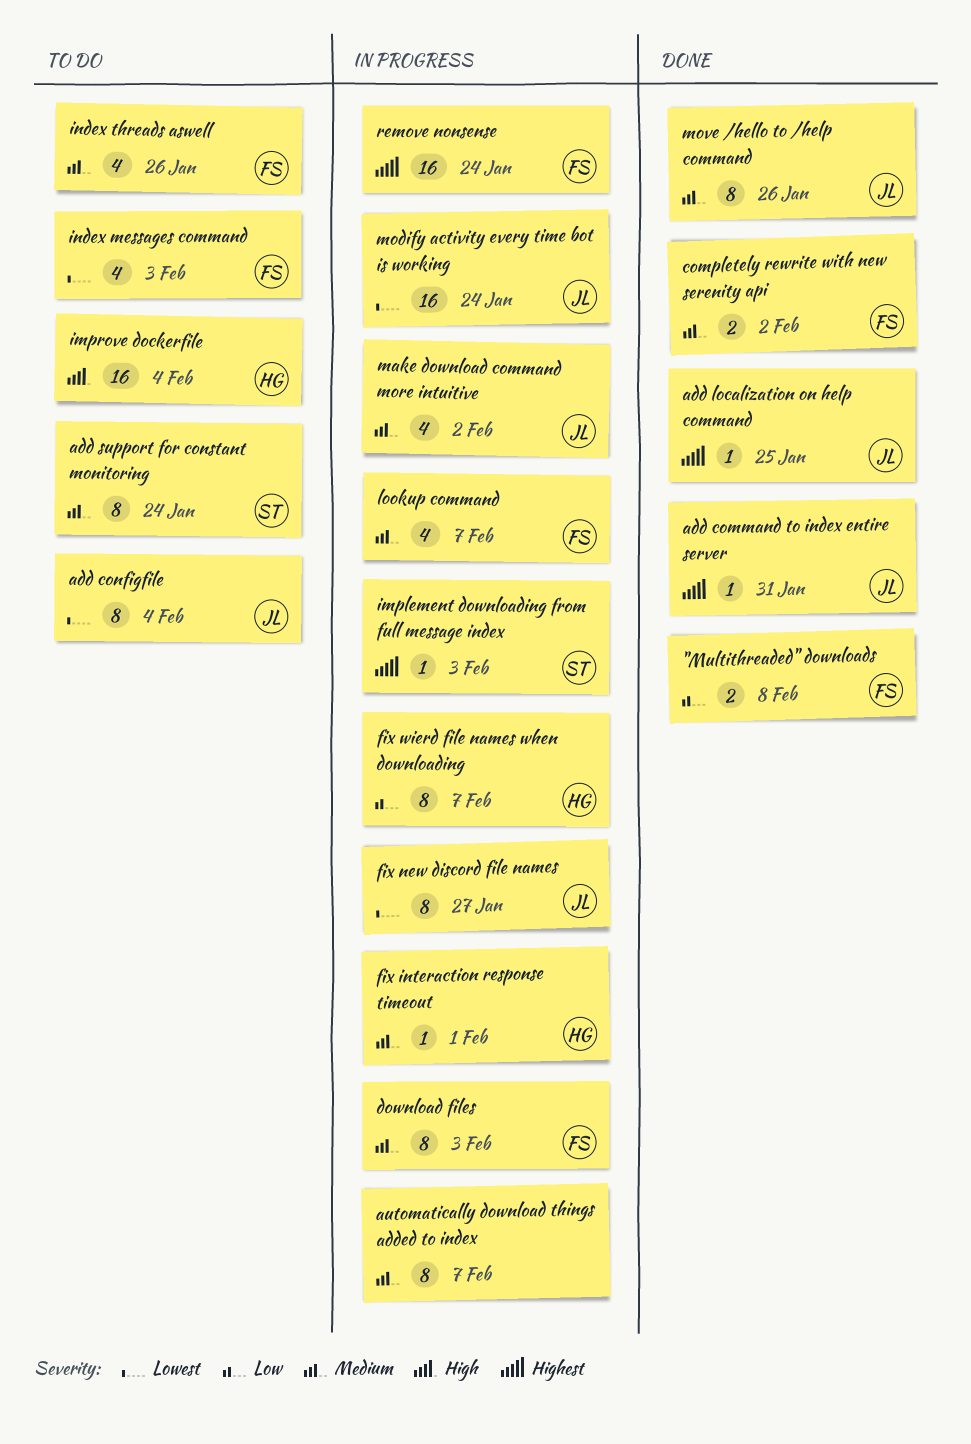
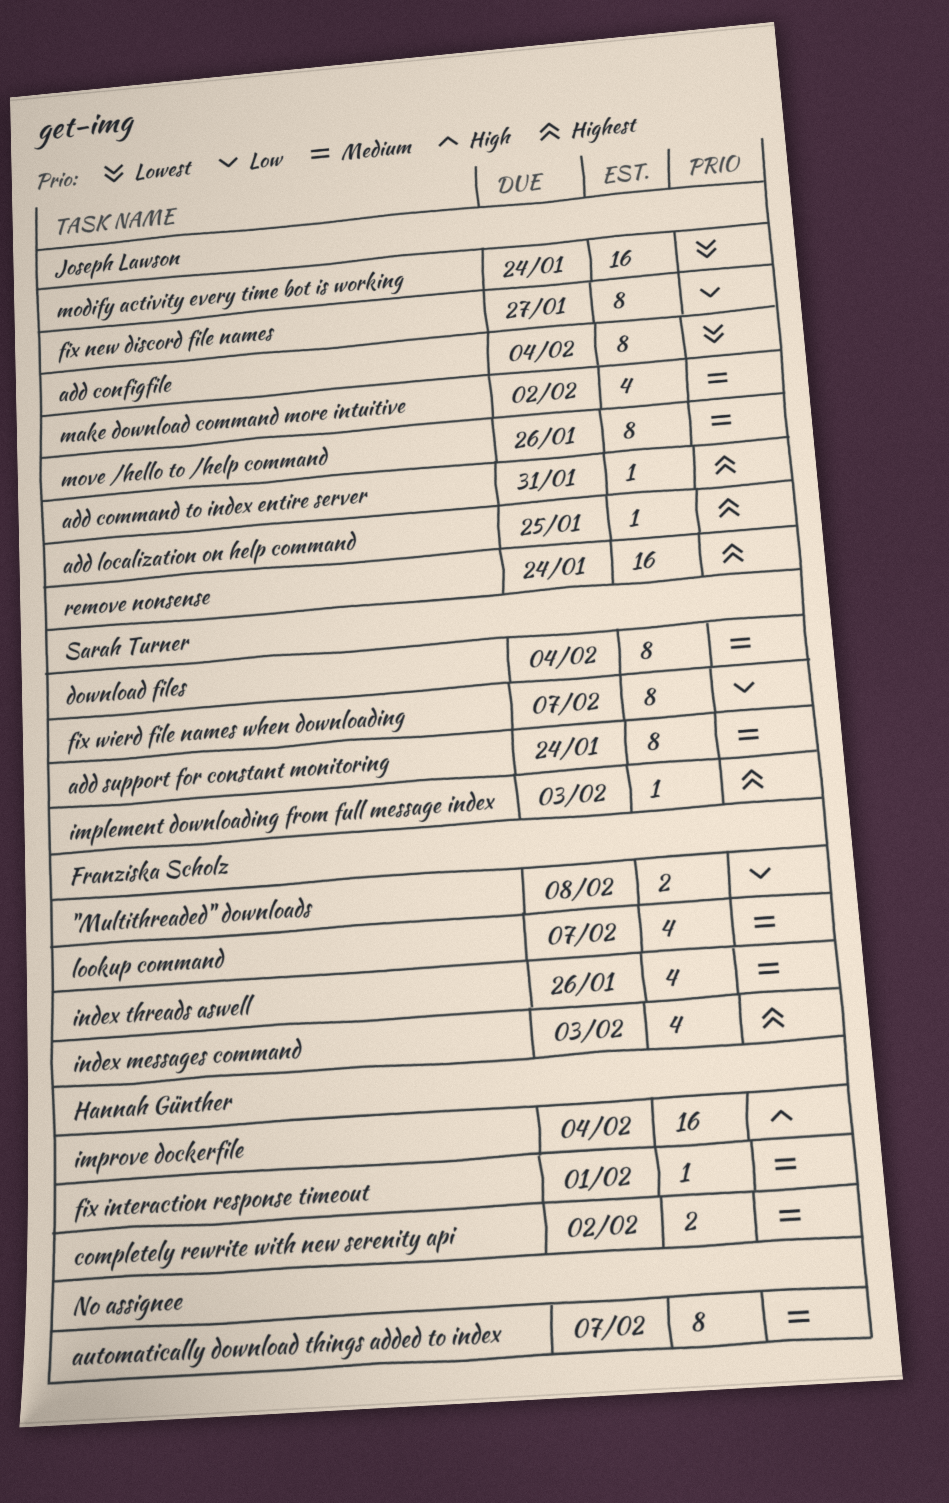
completely rewrite with new serenity api, owner: Franziska Scholz -> Hannah Günther
download files, owner: Franziska Scholz -> Sarah Turner
download files, due: Feb 3 -> Feb 4
fix new discord file names, priority: Lowest -> Low
fix wierd file names when downloading, owner: Hannah Günther -> Sarah Turner
index messages command, priority: Lowest -> Highest
remove nonsense, owner: Franziska Scholz -> Joseph Lawson

